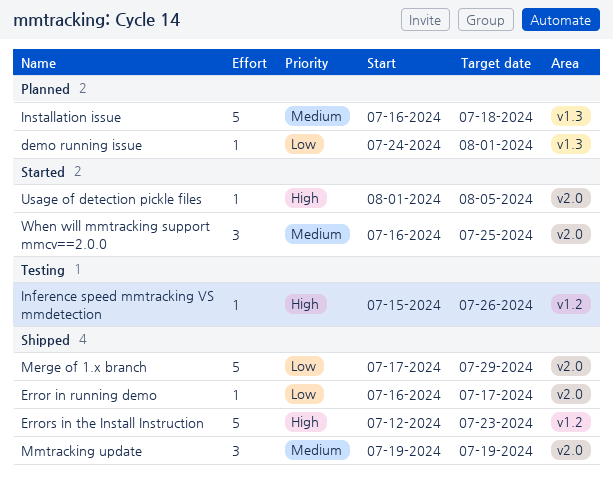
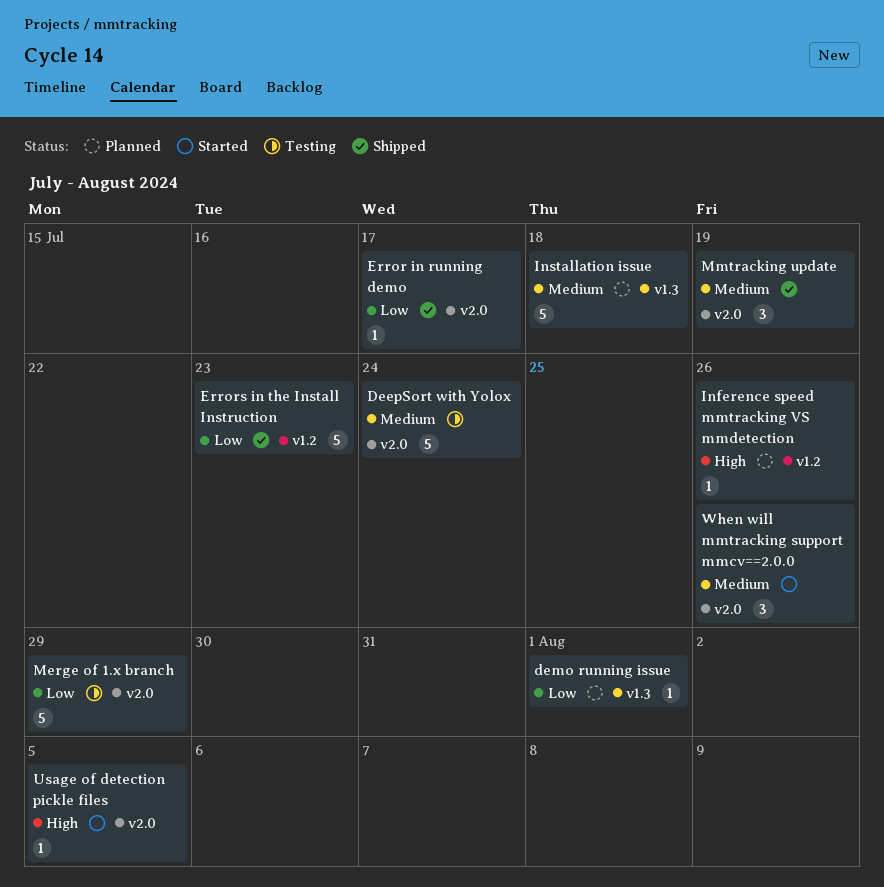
DeepSort with Yolox: none -> present
Errors in the Install Instruction, priority: High -> Low
Inference speed mmtracking VS mmdetection, status: Testing -> Planned
Merge of 1.x branch, status: Shipped -> Testing
When will mmtracking support mmcv==2.0.0, due: Jul 25 -> Jul 26

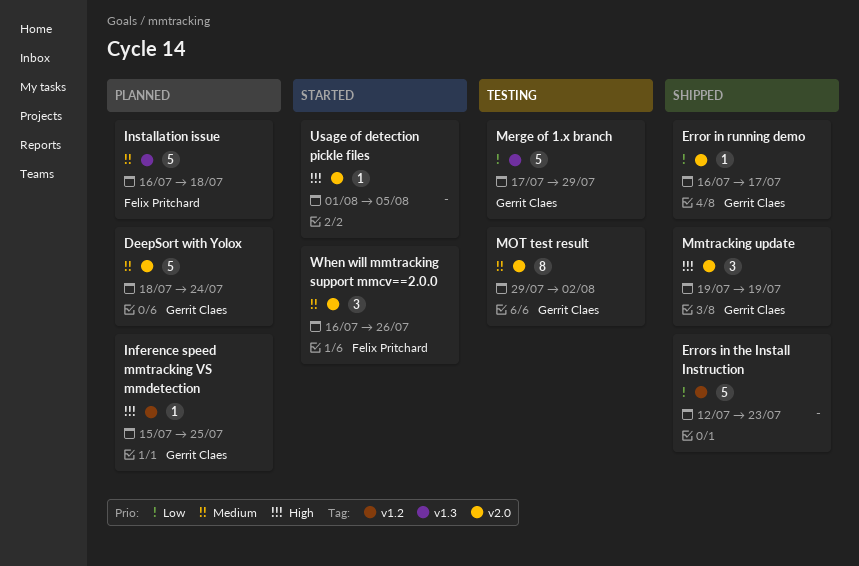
DeepSort with Yolox, status: Testing -> Planned
demo running issue: present -> none
Inference speed mmtracking VS mmdetection, due: Jul 26 -> Jul 25
Merge of 1.x branch, label: v2.0 -> v1.3
Mmtracking update, priority: Medium -> High
MOT test result: none -> present

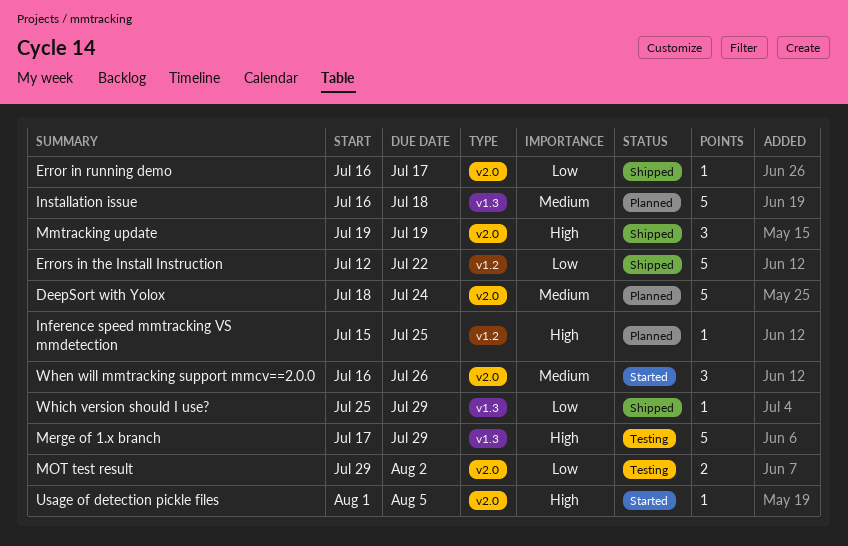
Errors in the Install Instruction, due: Jul 23 -> Jul 22
Merge of 1.x branch, priority: Low -> High
MOT test result, priority: Medium -> Low
MOT test result, estimate: 8 -> 2
Which version should I use?: none -> present

